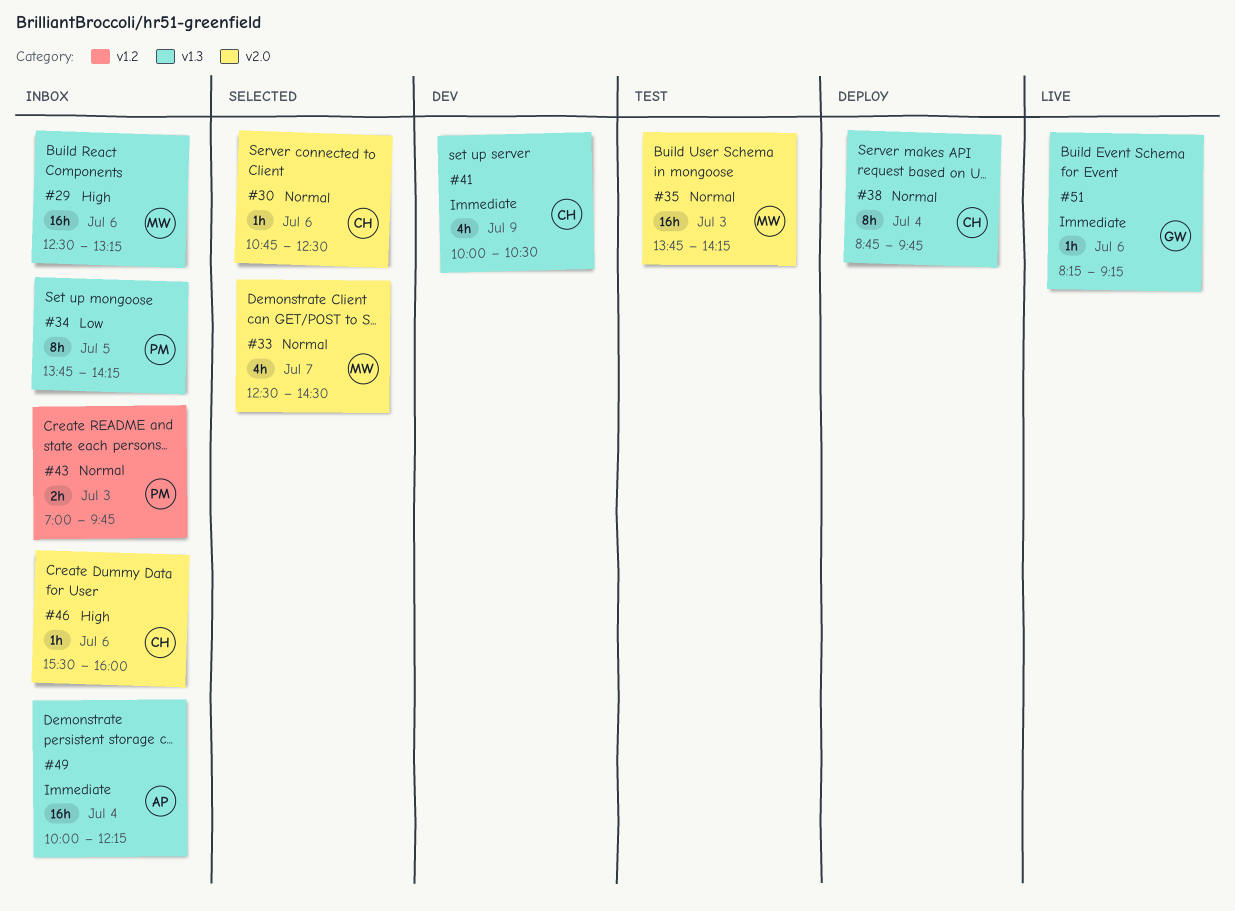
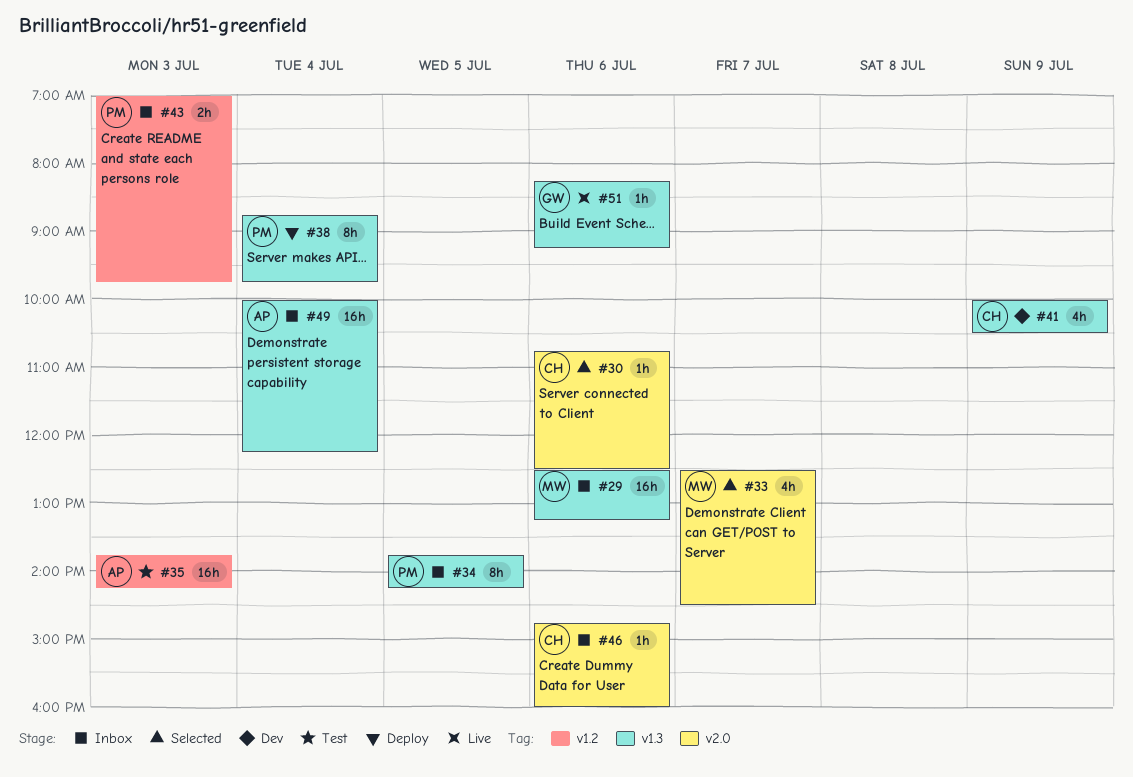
#35, owner: MW -> AP
#35, label: v2.0 -> v1.2
#38, owner: CH -> PM
#46, begins: 15:30 -> 14:45

